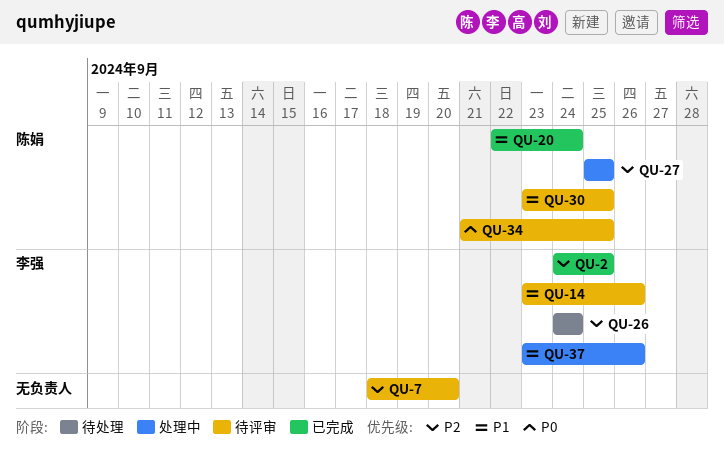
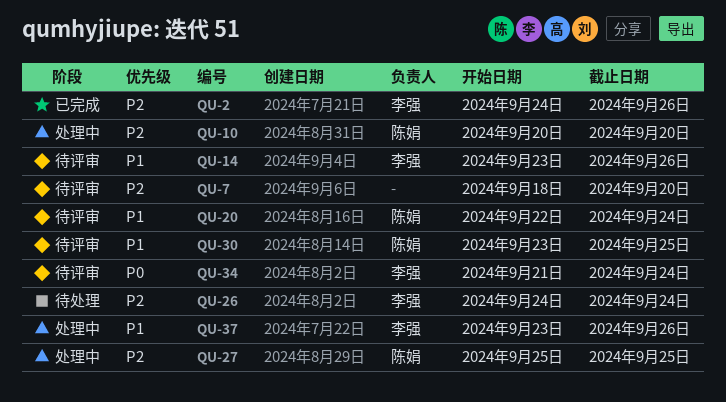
QU-2, due: Sep 25 -> Sep 26
QU-10: none -> present
QU-20, status: 已完成 -> 待评审
QU-34, owner: 陈娟 -> 李强
QU-34, due: Sep 25 -> Sep 24

